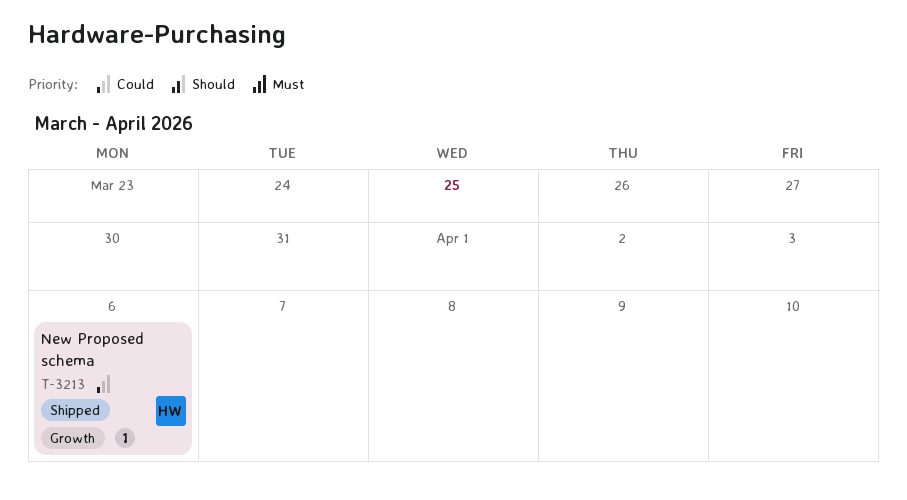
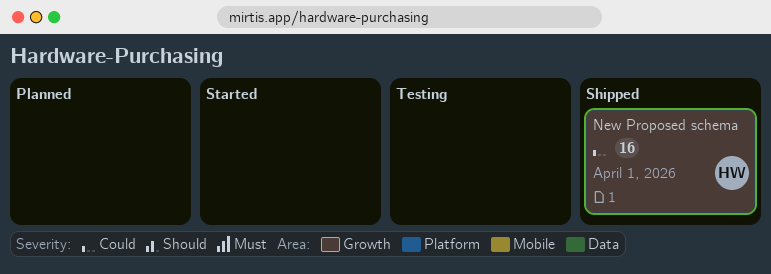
New Proposed schema, estimate: 1 -> 16
New Proposed schema, due: Apr 6 -> Apr 1

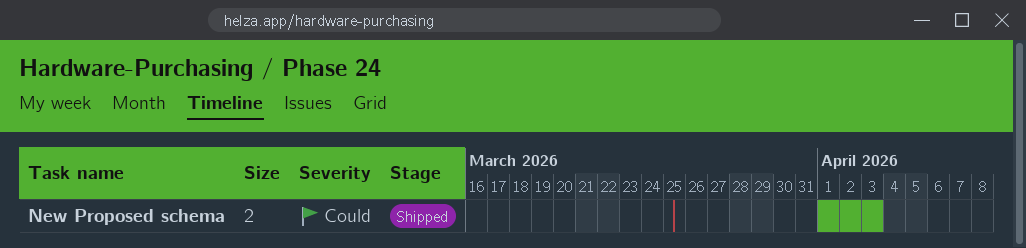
New Proposed schema, estimate: 16 -> 2
New Proposed schema, due: Apr 1 -> Apr 3

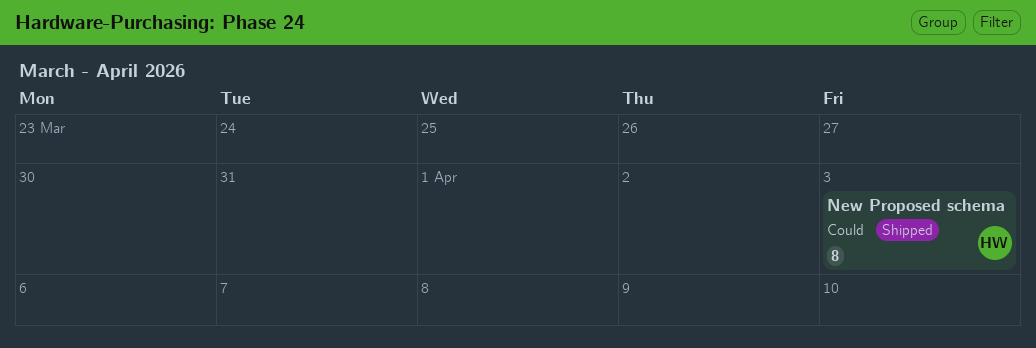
New Proposed schema, estimate: 2 -> 8

